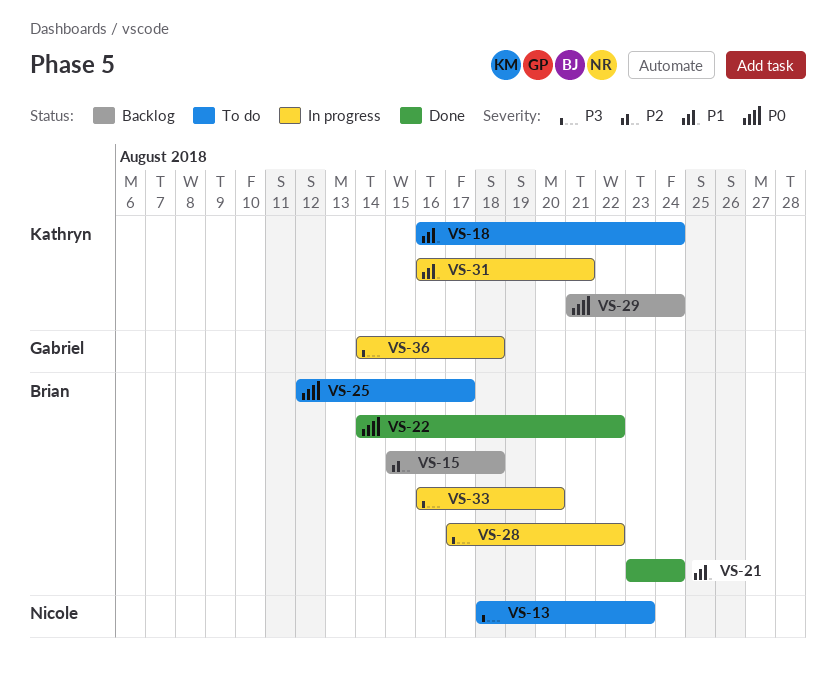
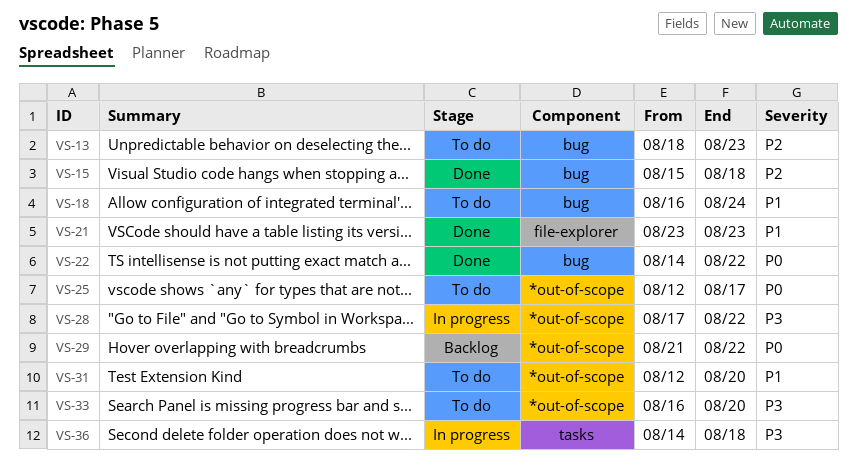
VS-13, priority: P3 -> P2
VS-15, status: Backlog -> Done
VS-21, due: Aug 24 -> Aug 23
VS-29, due: Aug 24 -> Aug 22
VS-31, status: In progress -> To do
VS-31, start: Aug 16 -> Aug 12
VS-31, due: Aug 21 -> Aug 20
VS-33, status: In progress -> To do

